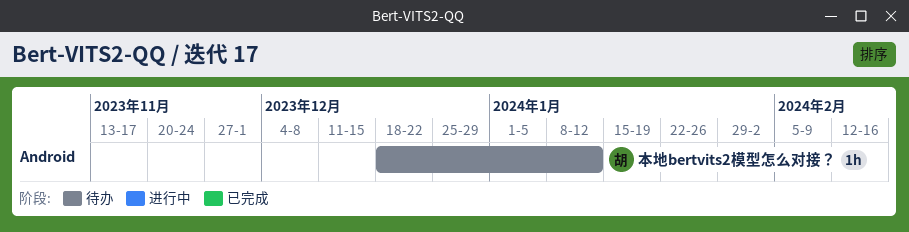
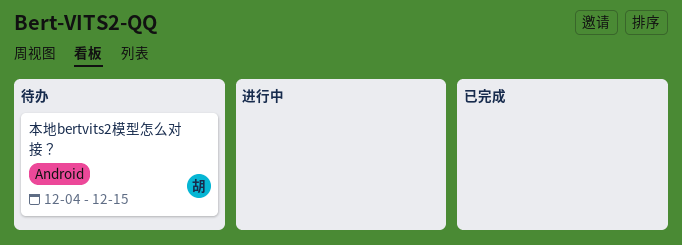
本地bertvits2模型怎么对接？, start: Dec 18 -> Dec 4
本地bertvits2模型怎么对接？, due: Jan 12 -> Dec 15

